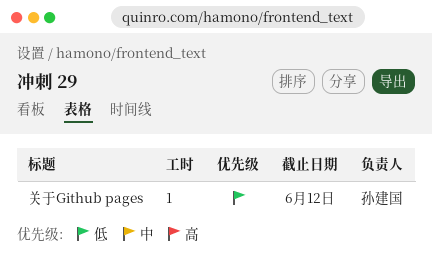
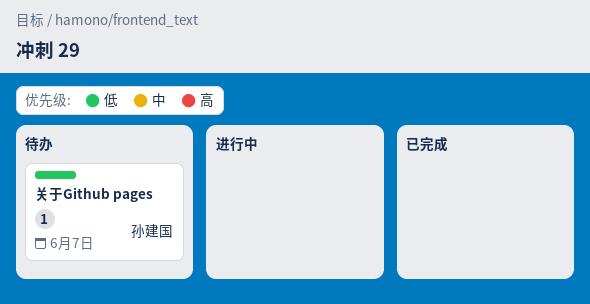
关于Github pages, due: Jun 12 -> Jun 7

